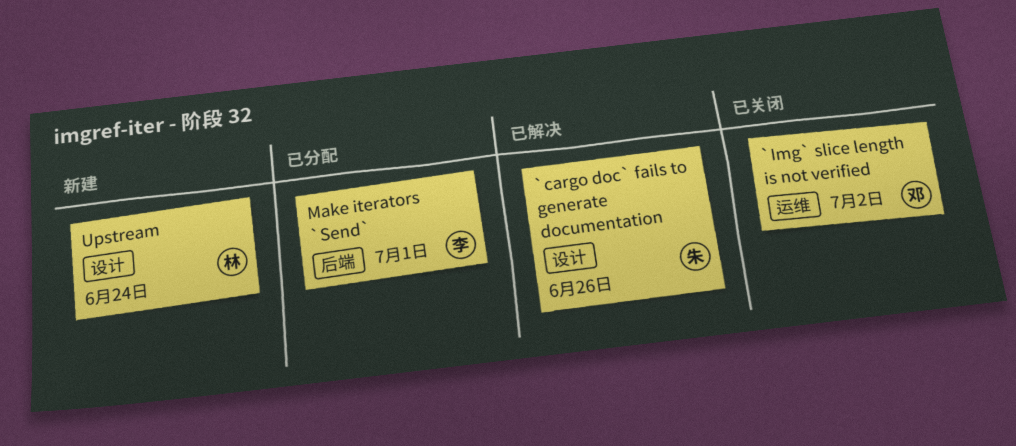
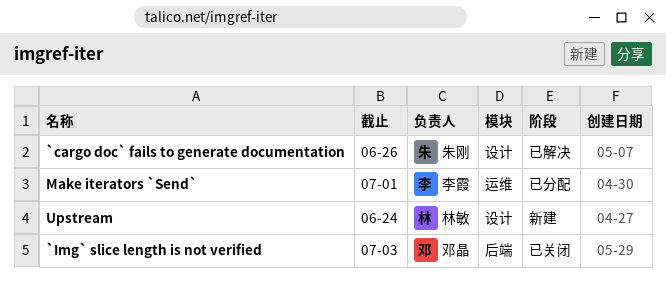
`Img` slice length is not verified, label: 运维 -> 后端
`Img` slice length is not verified, due: Jul 2 -> Jul 3
Make iterators `Send`, label: 后端 -> 运维

